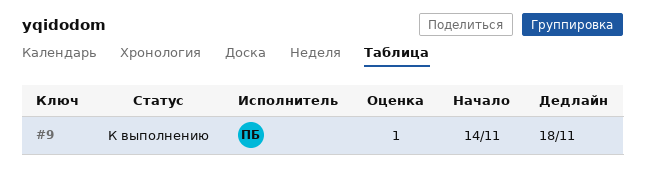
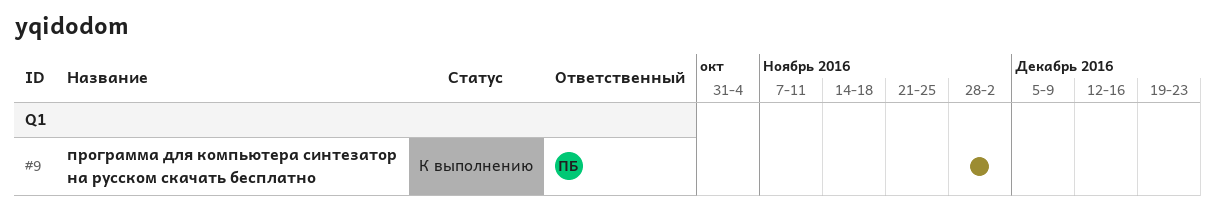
#9, start: Nov 14 -> Nov 28
#9, due: Nov 18 -> Dec 2

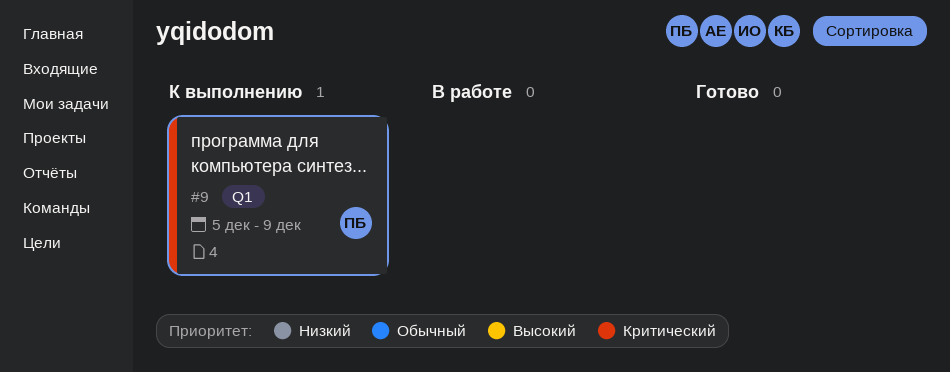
#9, start: Nov 28 -> Dec 5
#9, due: Dec 2 -> Dec 9

